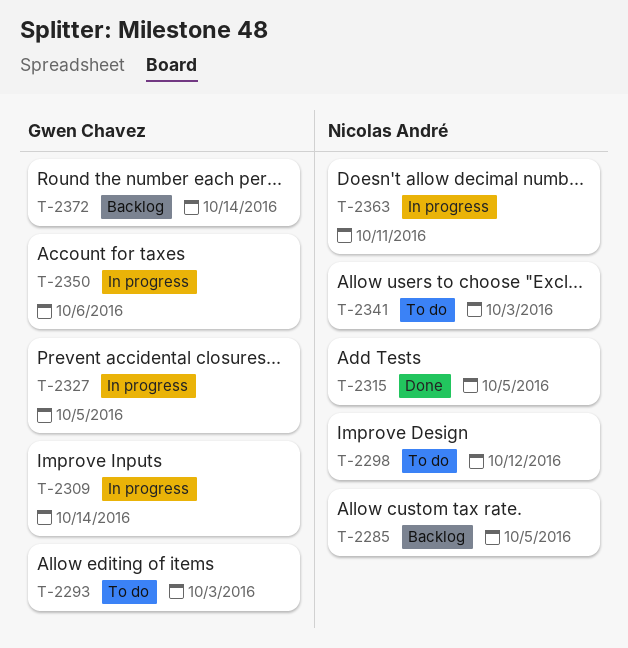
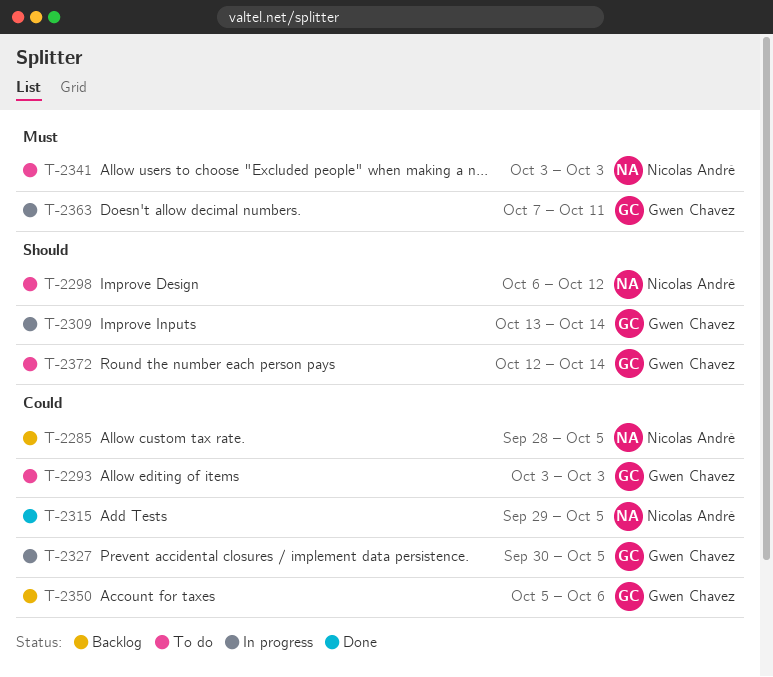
T-2350, status: In progress -> Backlog
T-2363, owner: Nicolas André -> Gwen Chavez
T-2372, status: Backlog -> To do

